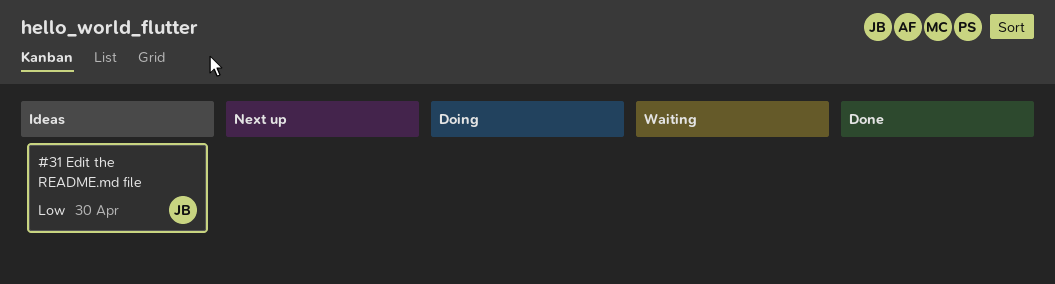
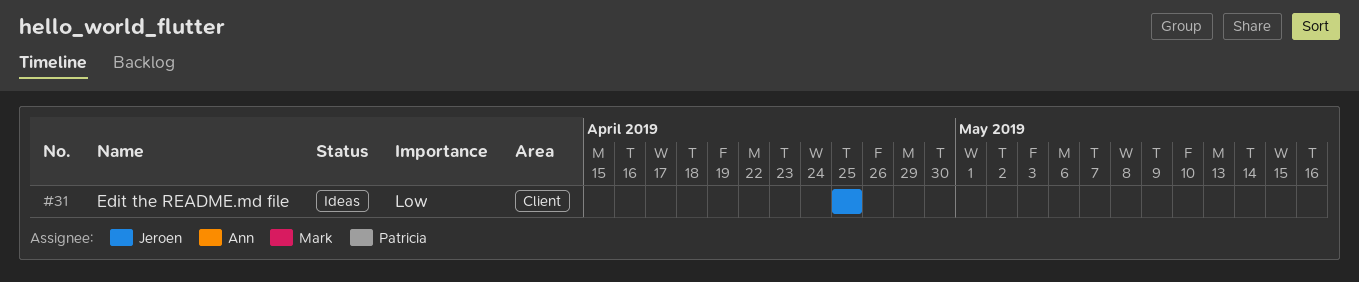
#31, due: Apr 30 -> Apr 25

